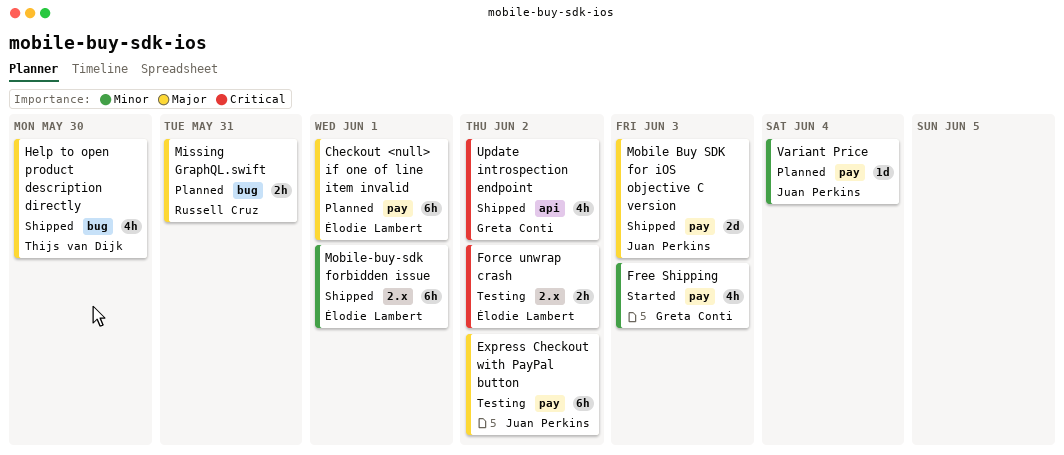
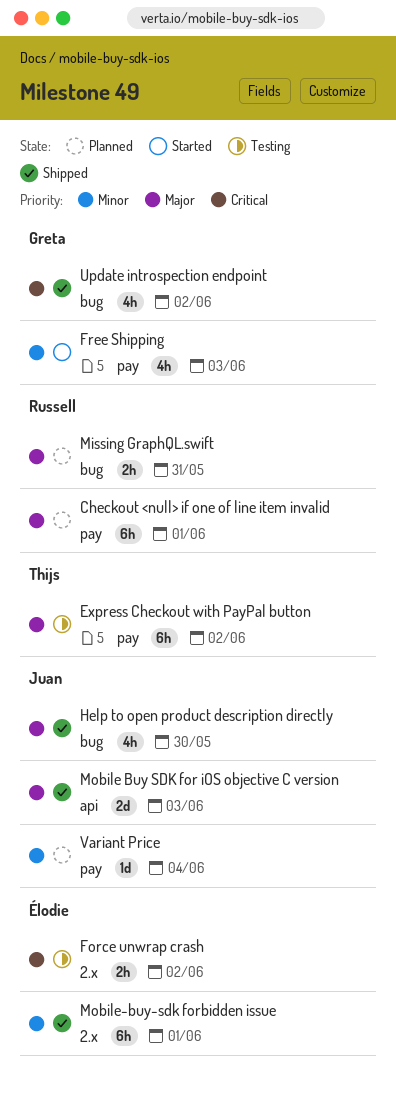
Checkout <null> if one of line item invalid, owner: Élodie Lambert -> Russell Cruz
Express Checkout with PayPal button, owner: Juan Perkins -> Thijs van Dijk
Help to open product description directly, owner: Thijs van Dijk -> Juan Perkins
Mobile Buy SDK for iOS objective C version, label: pay -> api
Update introspection endpoint, label: api -> bug

